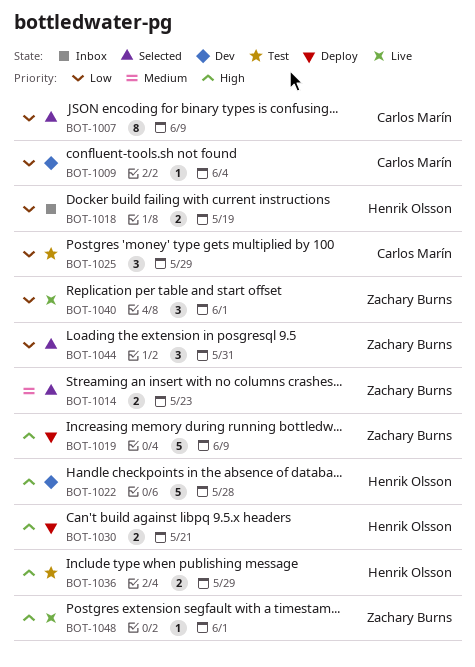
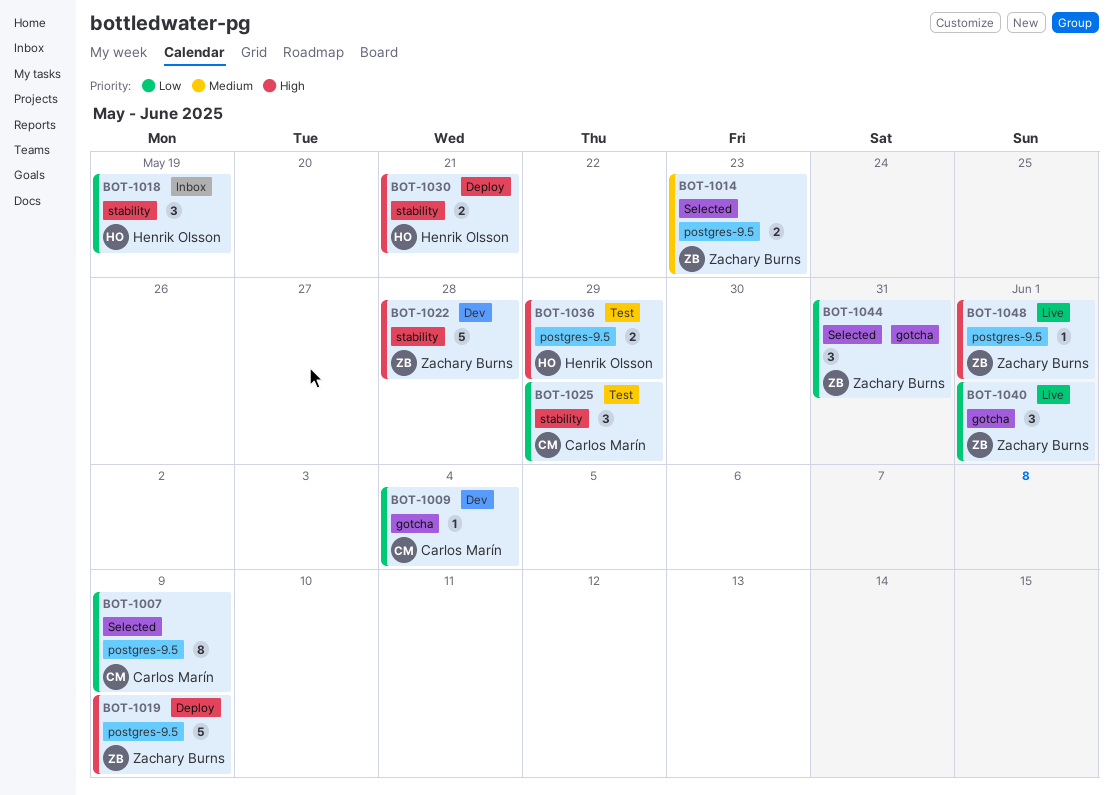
BOT-1018, estimate: 2 -> 3
BOT-1022, owner: Henrik Olsson -> Zachary Burns

